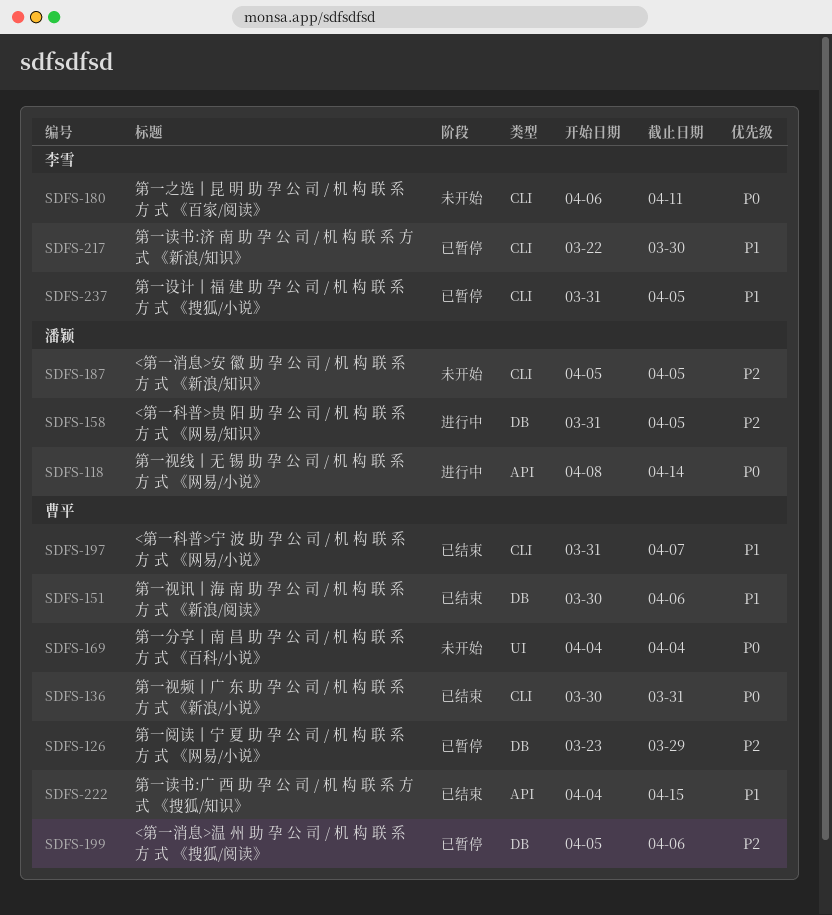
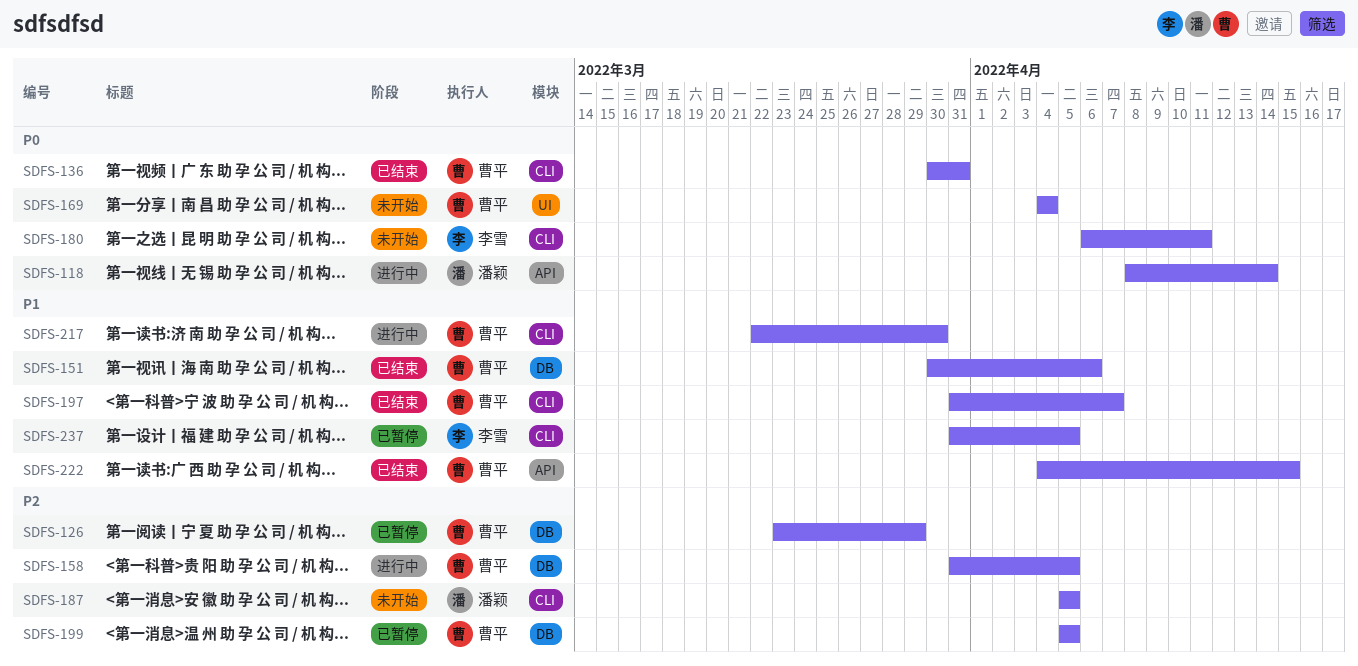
SDFS-158, owner: 潘颖 -> 曹平
SDFS-199, due: Apr 6 -> Apr 5
SDFS-217, status: 已暂停 -> 进行中
SDFS-217, owner: 李雪 -> 曹平

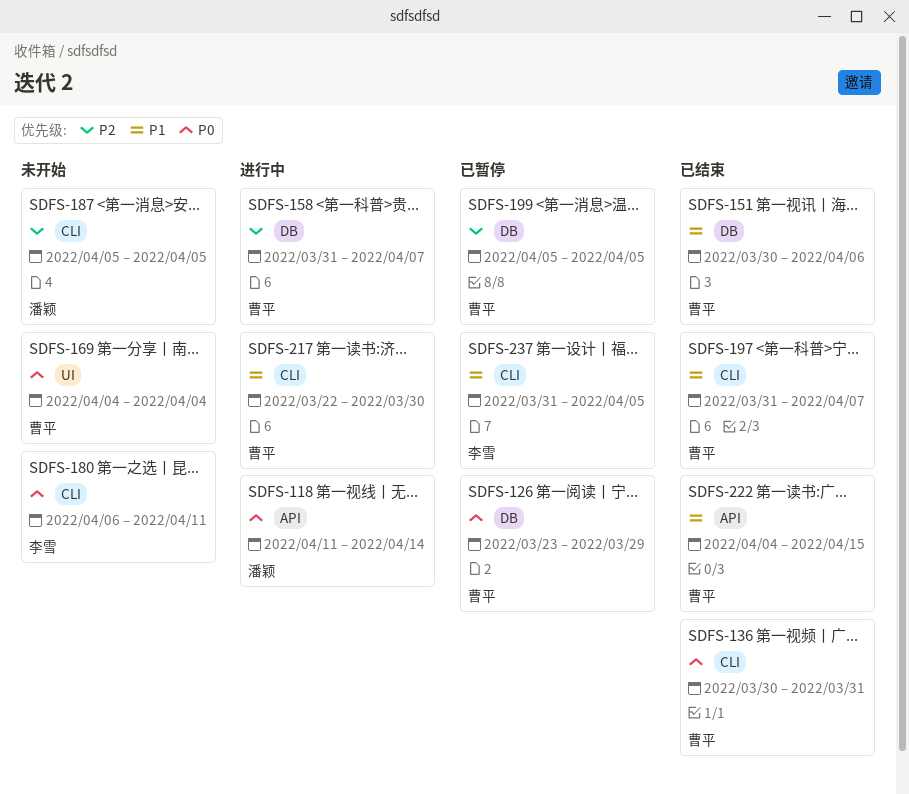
SDFS-118, start: Apr 8 -> Apr 11
SDFS-126, priority: P2 -> P0
SDFS-158, due: Apr 5 -> Apr 7

